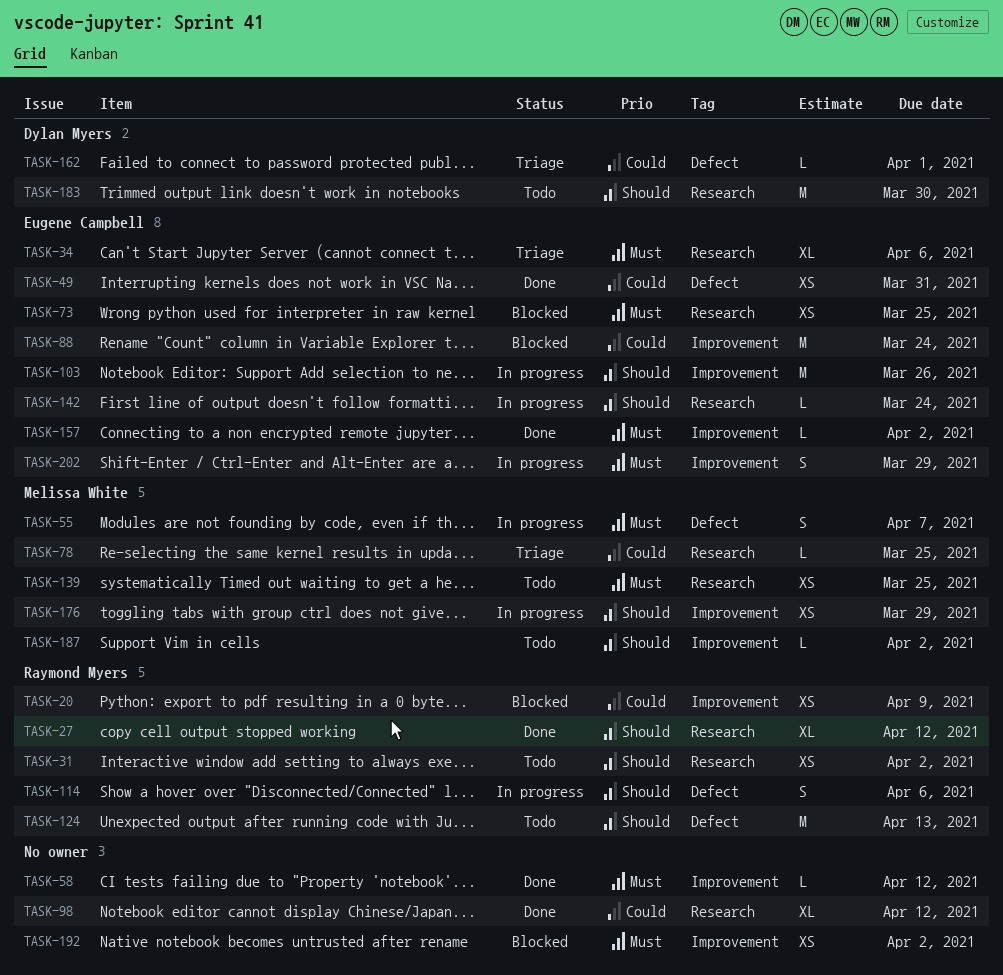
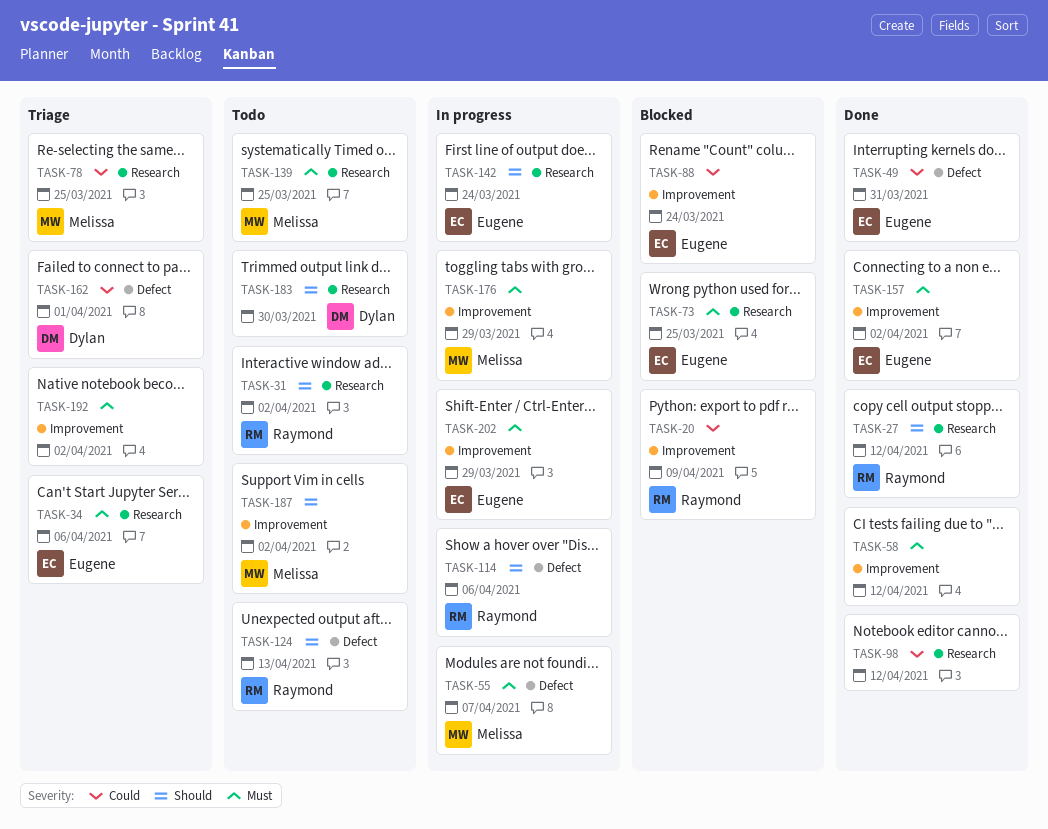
TASK-103: present -> none
TASK-176, priority: Should -> Must
TASK-192, status: Blocked -> Triage

